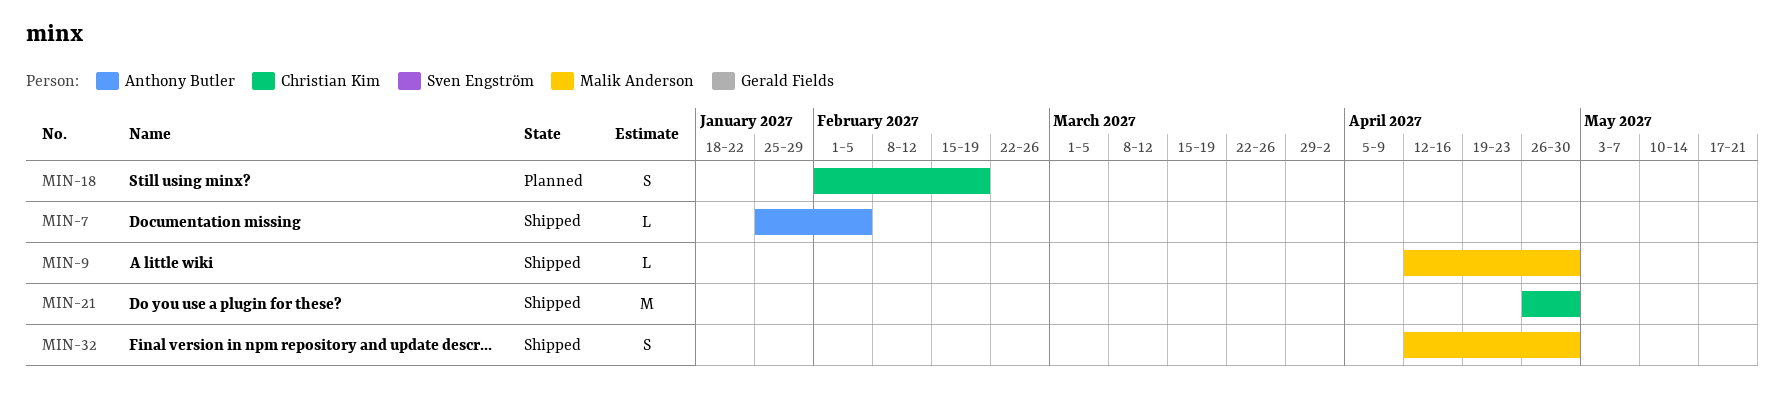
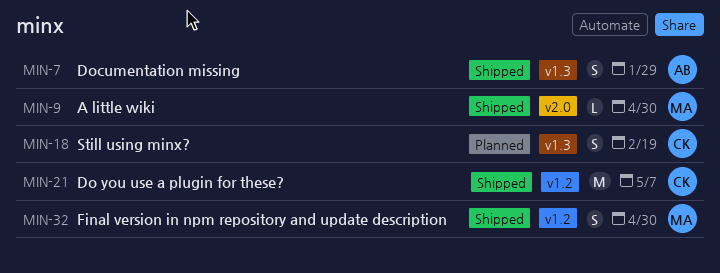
MIN-7, estimate: L -> S
MIN-7, due: Feb 5 -> Jan 29
MIN-21, due: Apr 30 -> May 7

